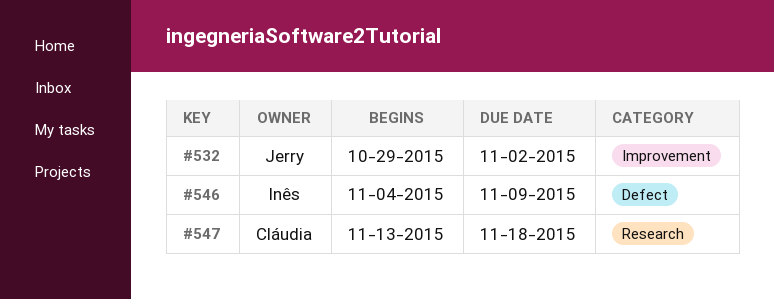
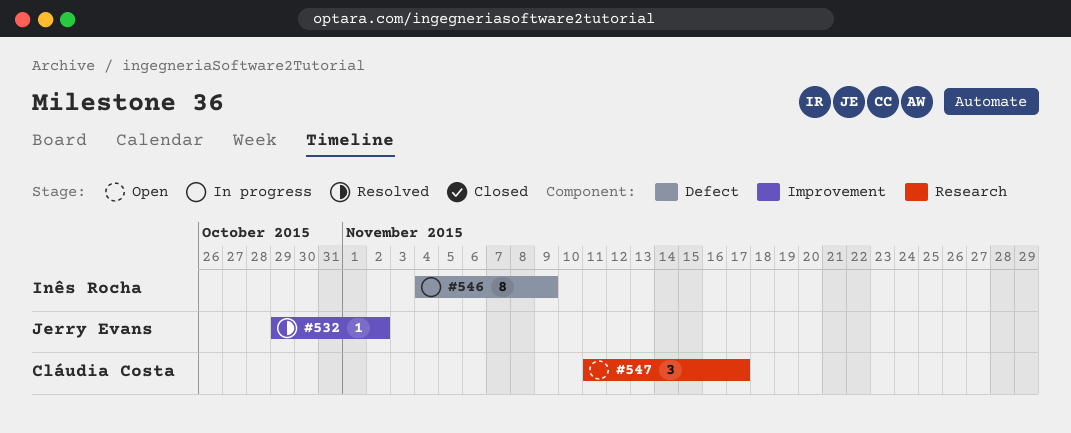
#547, start: Nov 13 -> Nov 11
#547, due: Nov 18 -> Nov 17

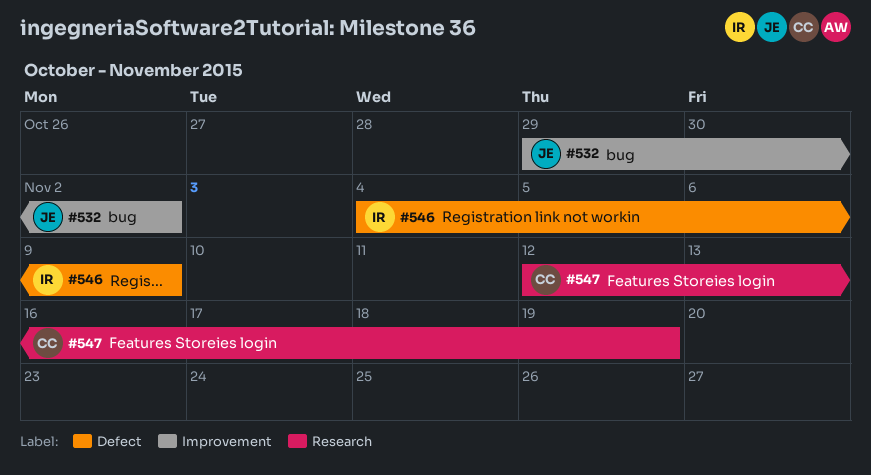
#547, start: Nov 11 -> Nov 12
#547, due: Nov 17 -> Nov 19

